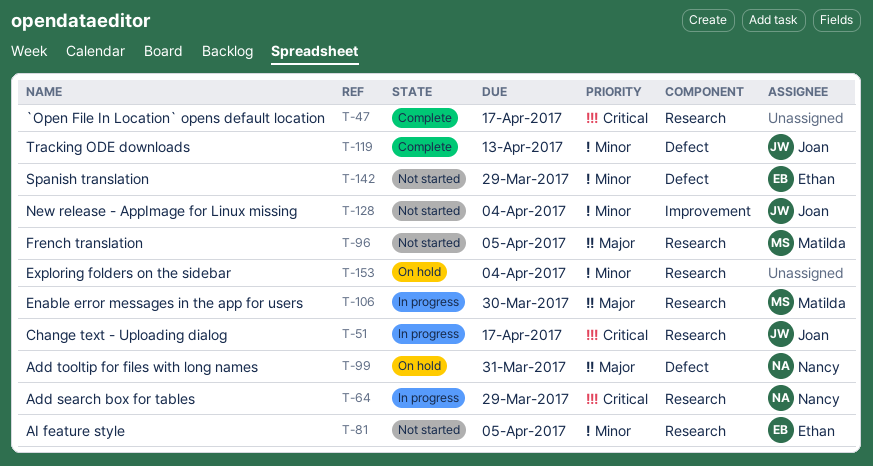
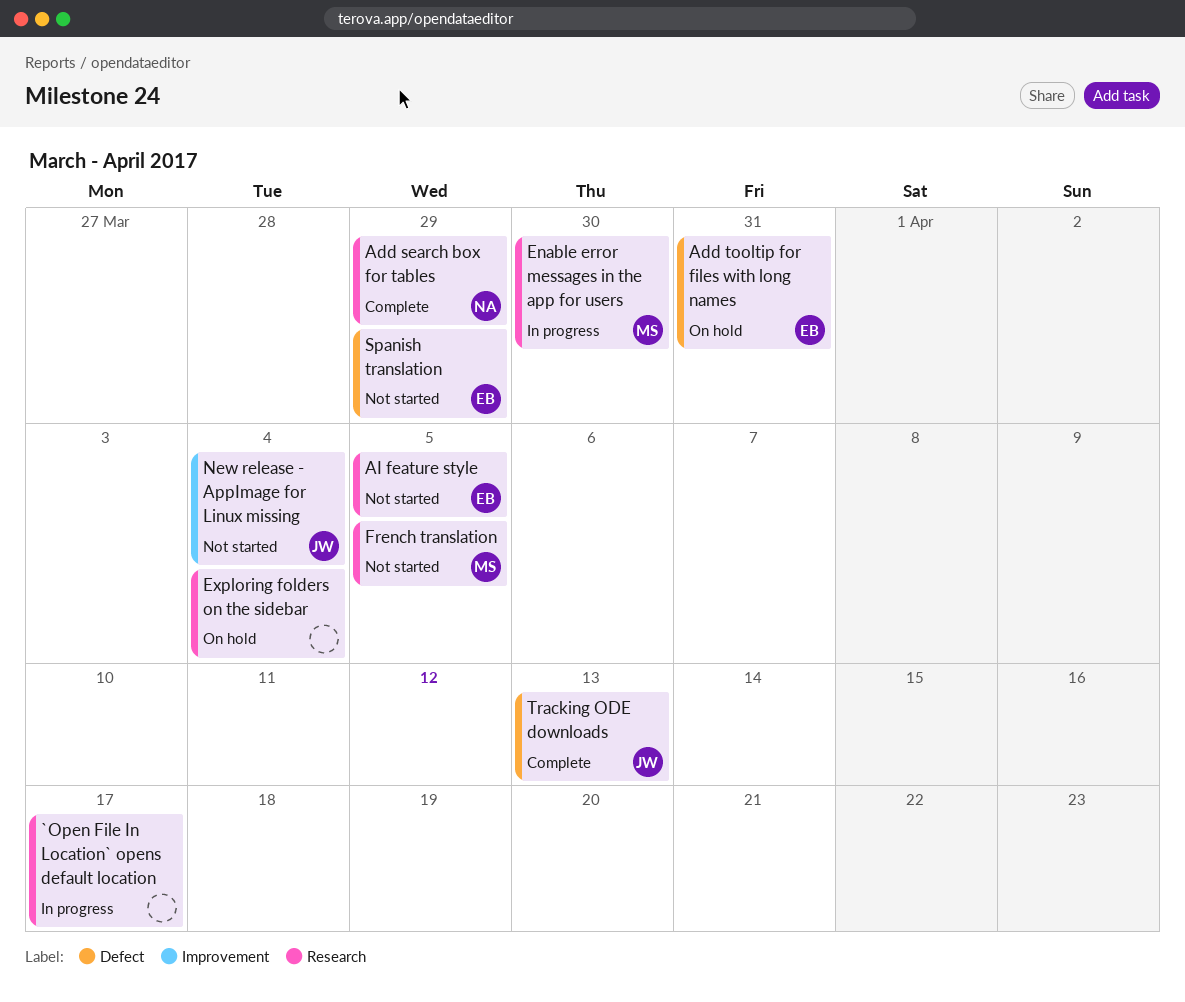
`Open File In Location` opens default location, status: Complete -> In progress
Add search box for tables, status: In progress -> Complete
Add tooltip for files with long names, owner: Nancy -> Ethan
Change text - Uploading dialog: present -> none

